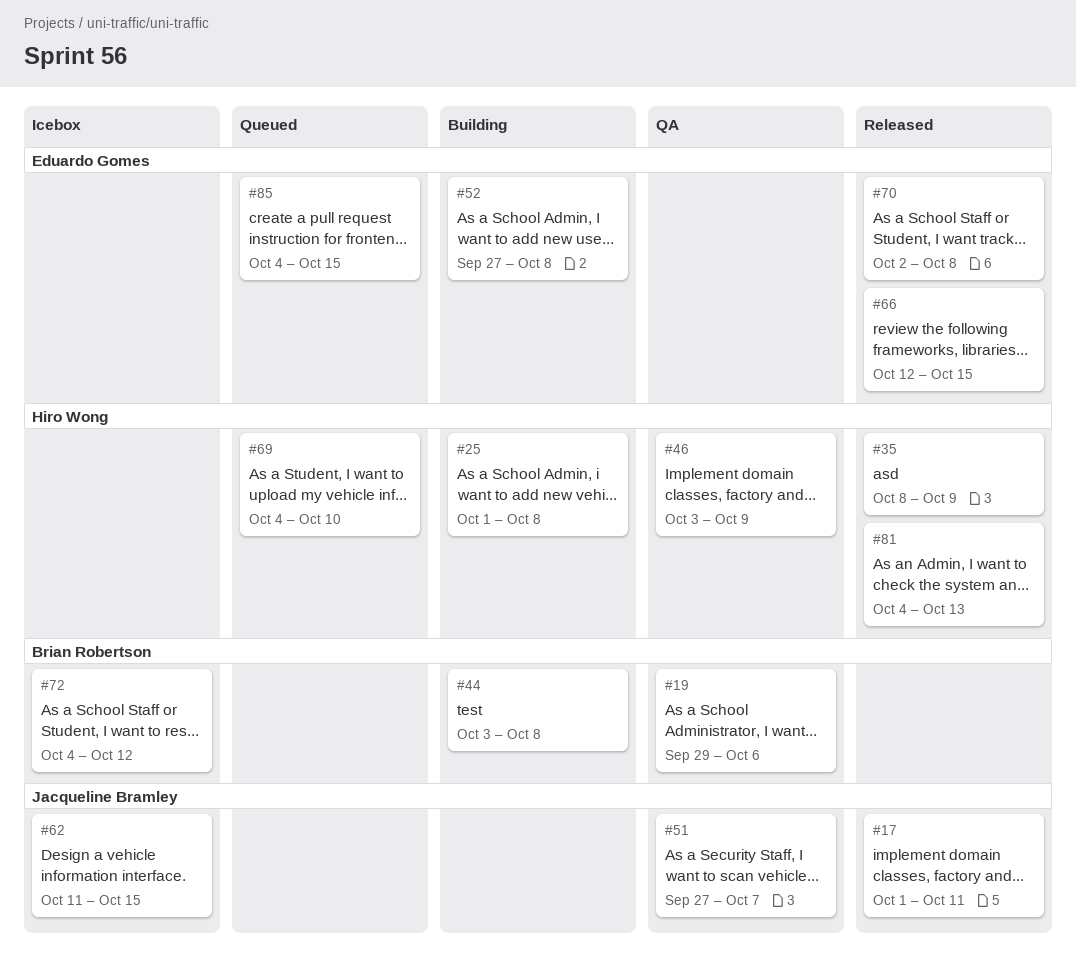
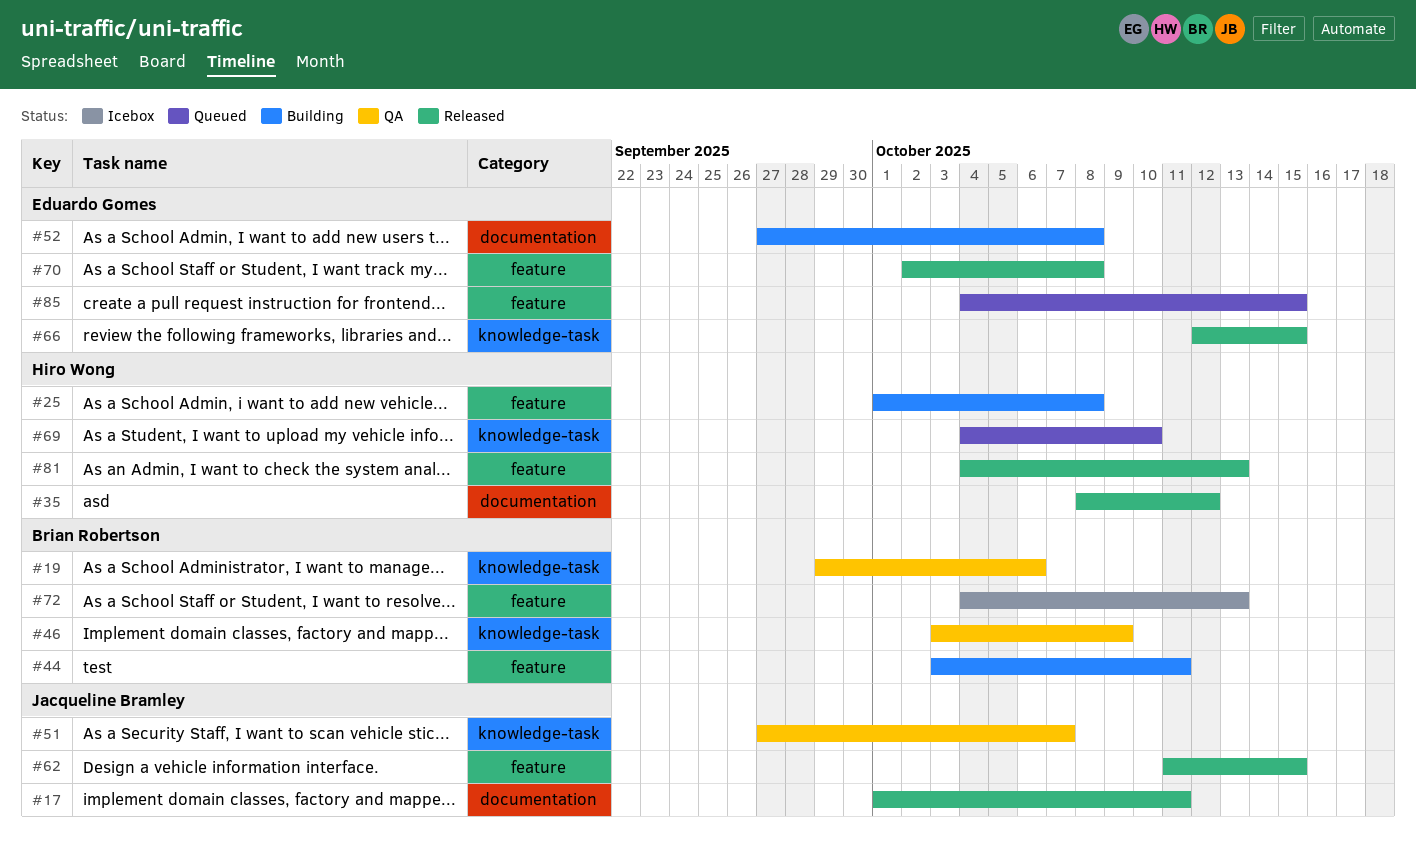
#35, due: Oct 9 -> Oct 12
#44, due: Oct 8 -> Oct 11
#46, owner: Hiro Wong -> Brian Robertson
#62, status: Icebox -> Released
#72, due: Oct 12 -> Oct 13

